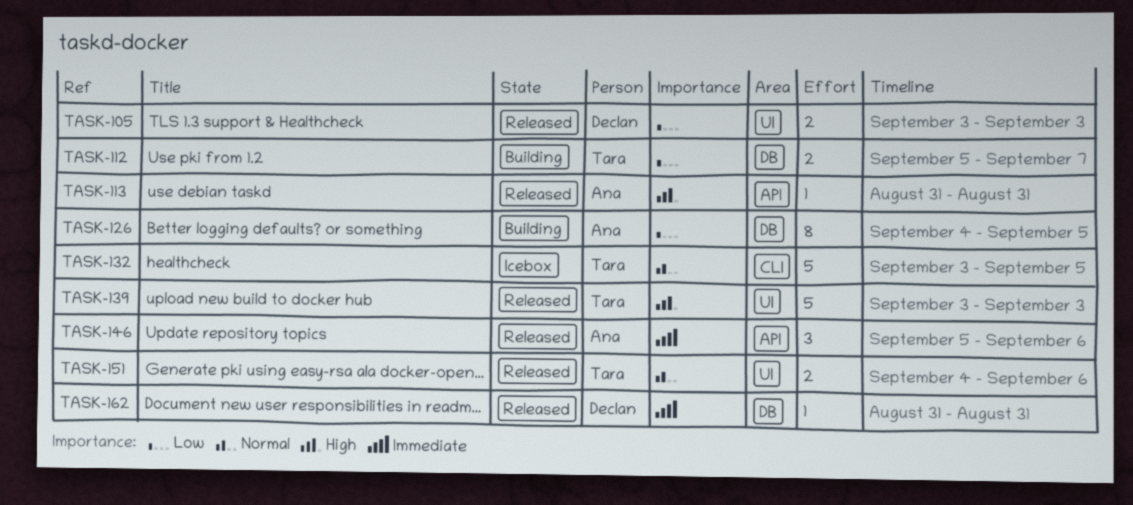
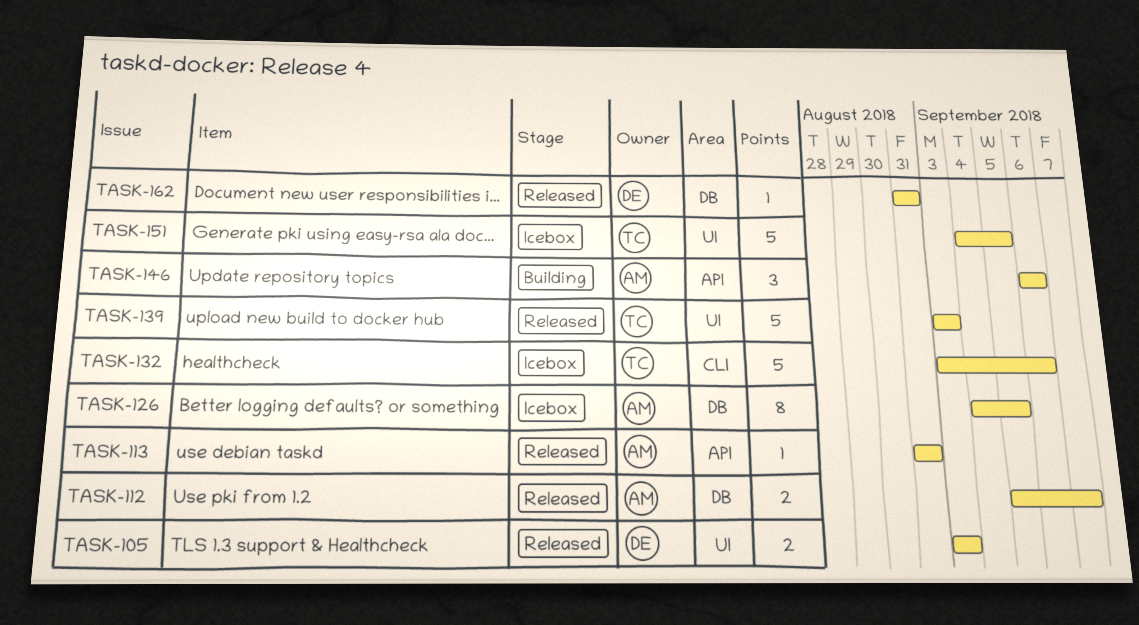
TASK-112, status: Building -> Released
TASK-112, owner: Tara -> Ana
TASK-126, status: Building -> Icebox
TASK-132, due: Sep 5 -> Sep 6
TASK-146, status: Released -> Building
TASK-146, start: Sep 5 -> Sep 6
TASK-151, status: Released -> Icebox
TASK-151, estimate: 2 -> 5
TASK-151, due: Sep 6 -> Sep 5

